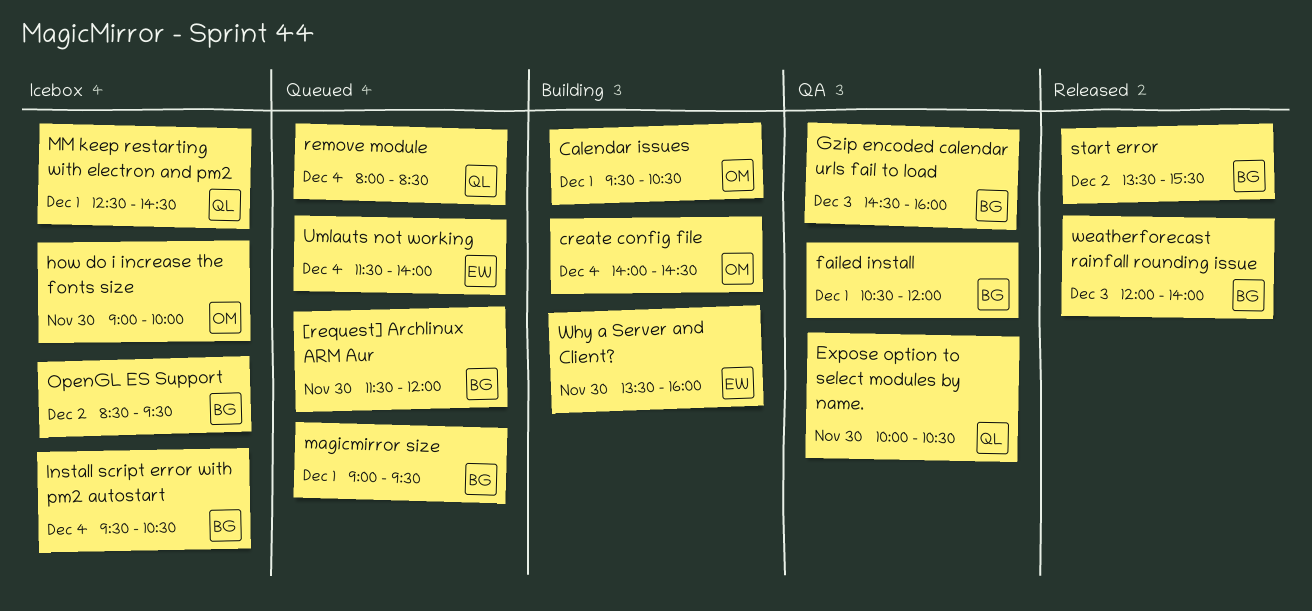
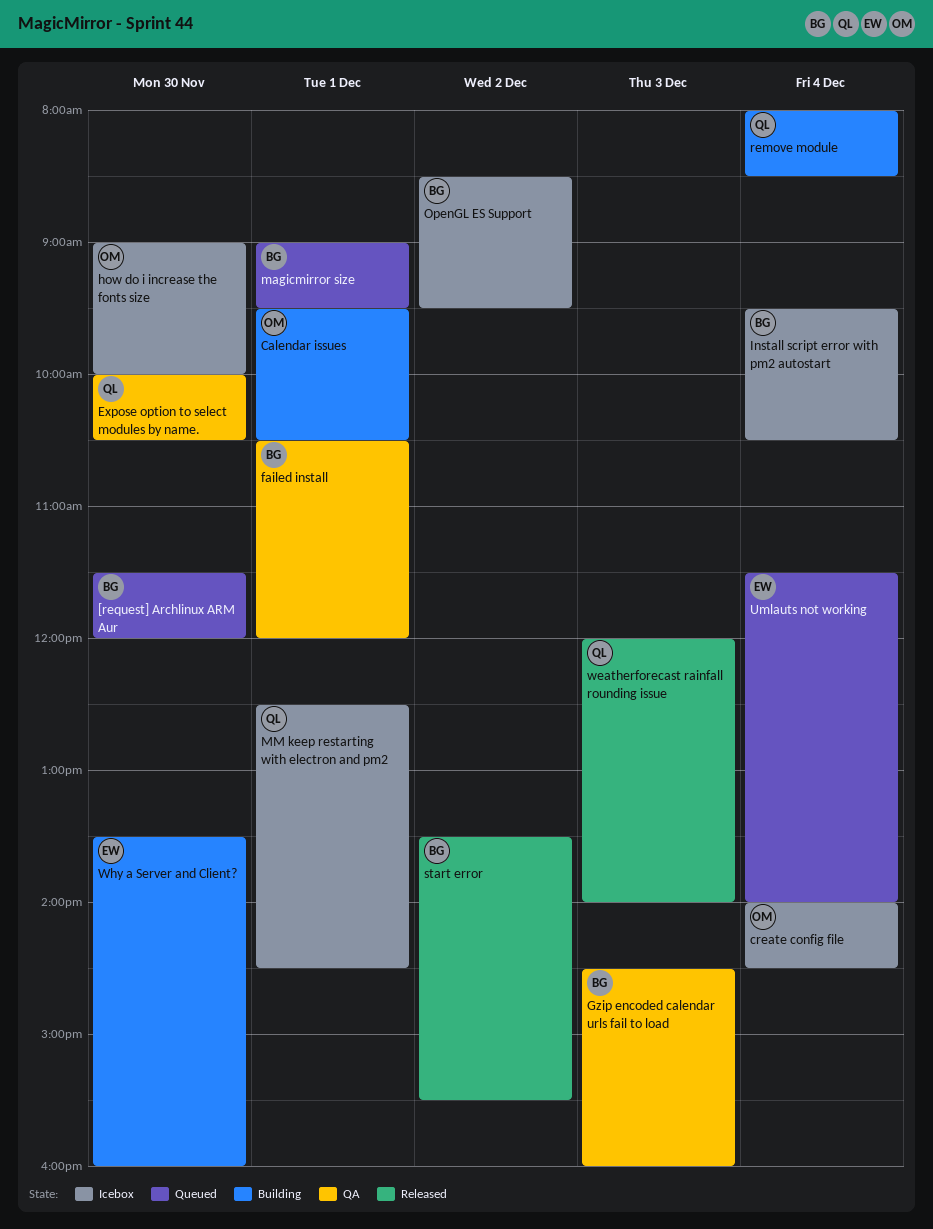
create config file, status: Building -> Icebox
remove module, status: Queued -> Building
weatherforecast rainfall rounding issue, owner: BG -> QL

